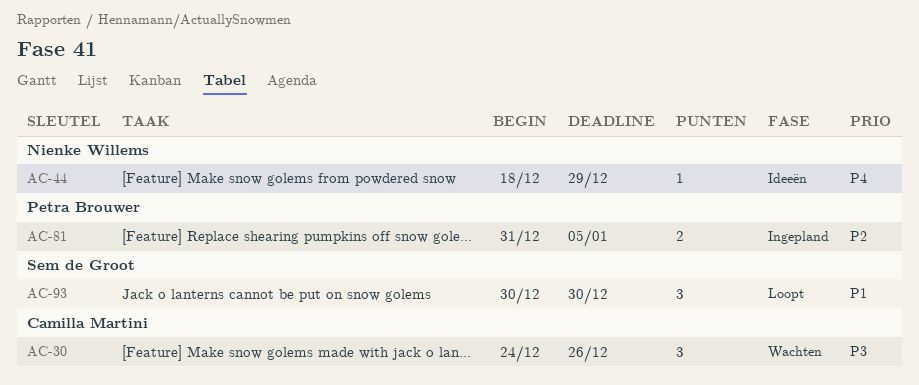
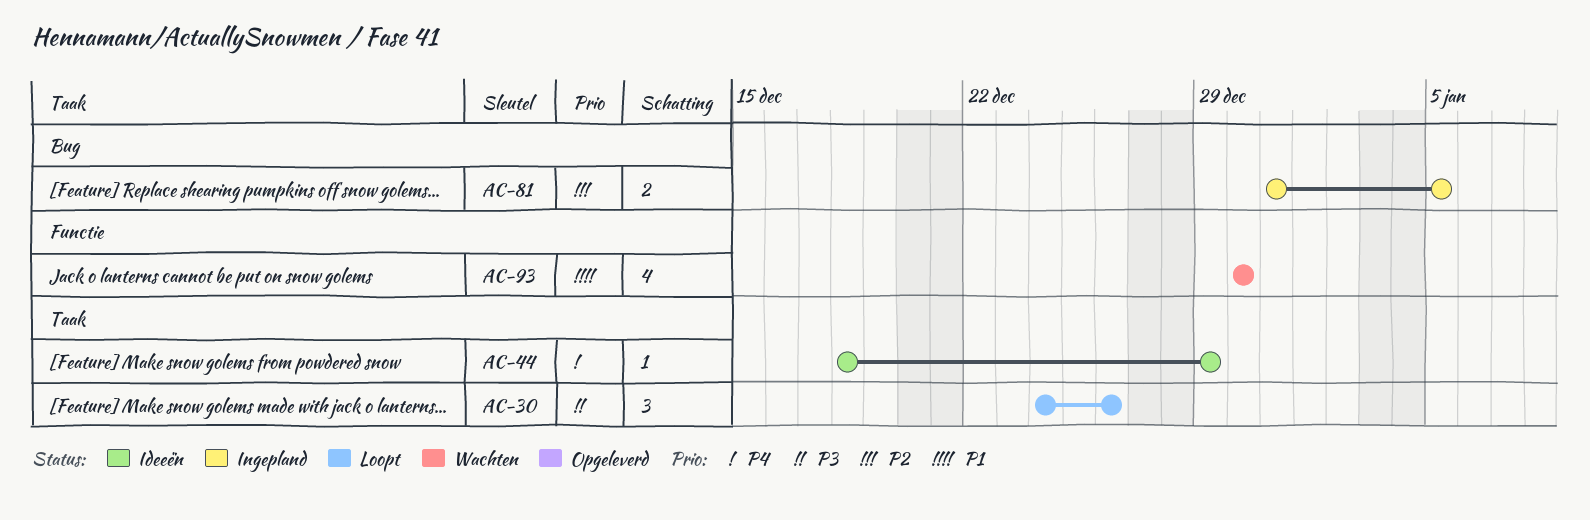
AC-30, status: Wachten -> Loopt
AC-93, status: Loopt -> Wachten
AC-93, estimate: 3 -> 4

